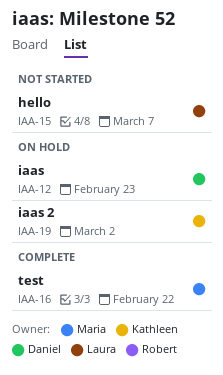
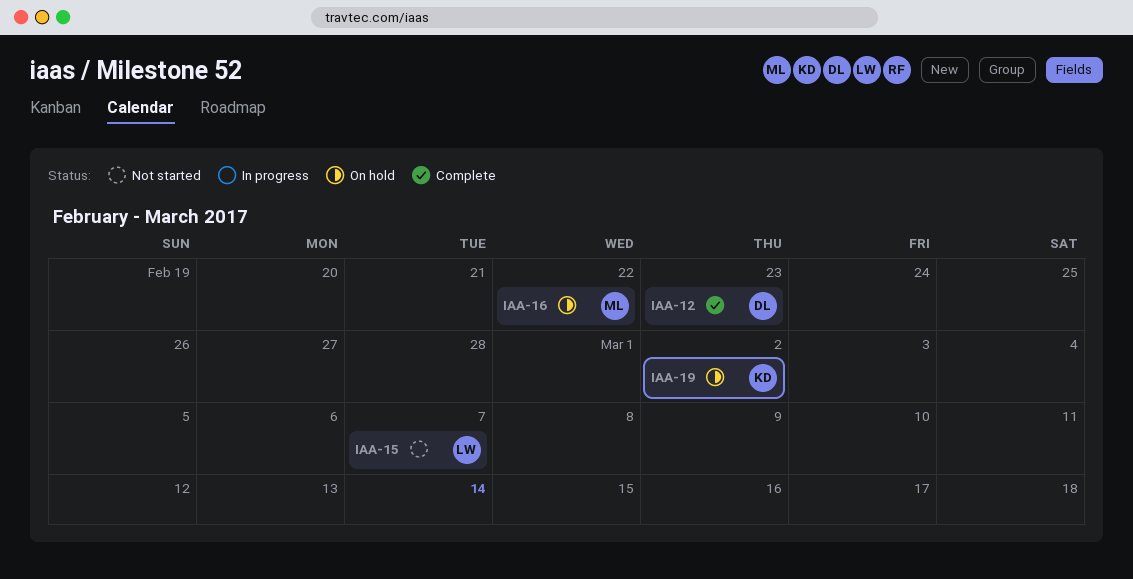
IAA-12, status: On hold -> Complete
IAA-16, status: Complete -> On hold

